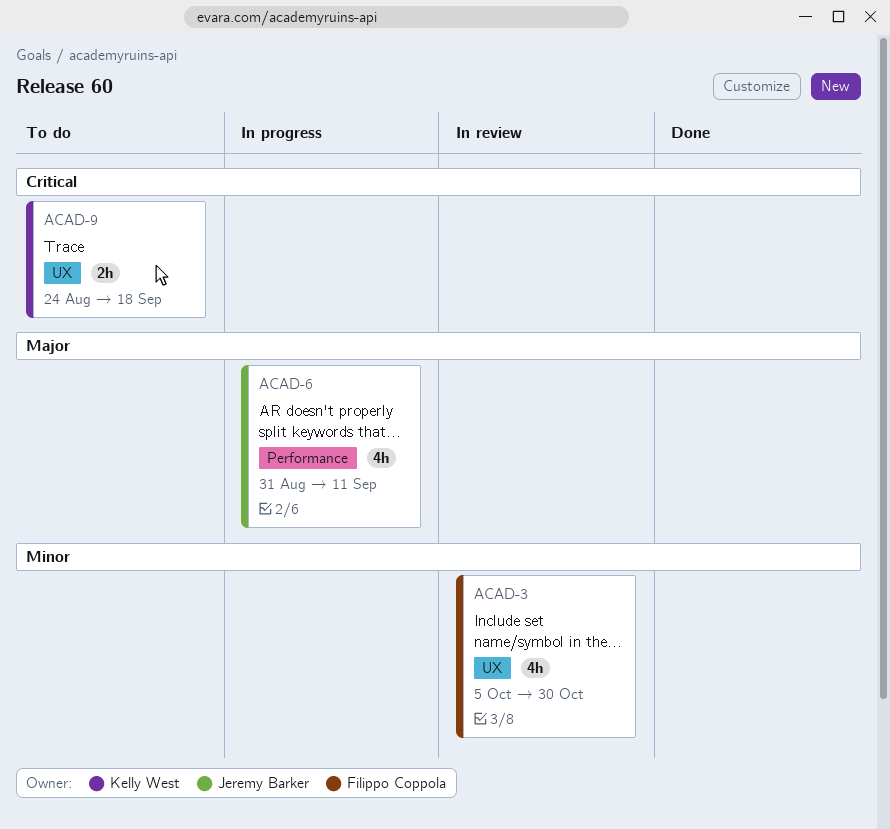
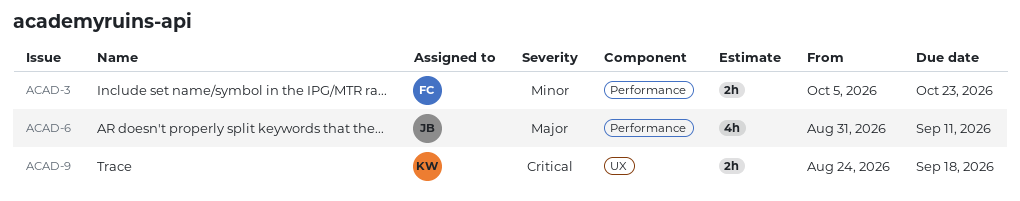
ACAD-3, label: UX -> Performance
ACAD-3, estimate: 4h -> 2h
ACAD-3, due: Oct 30 -> Oct 23

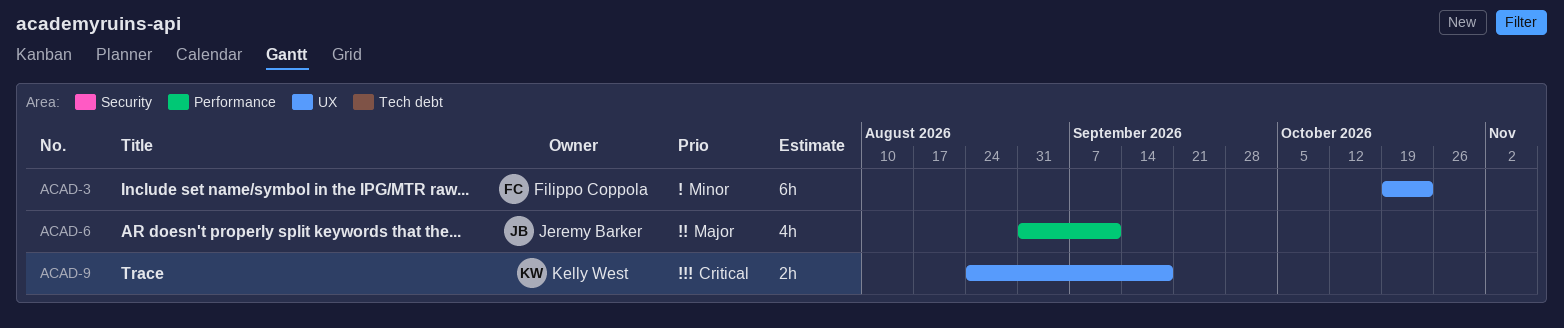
ACAD-3, label: Performance -> UX
ACAD-3, estimate: 2h -> 6h
ACAD-3, start: Oct 5 -> Oct 19

